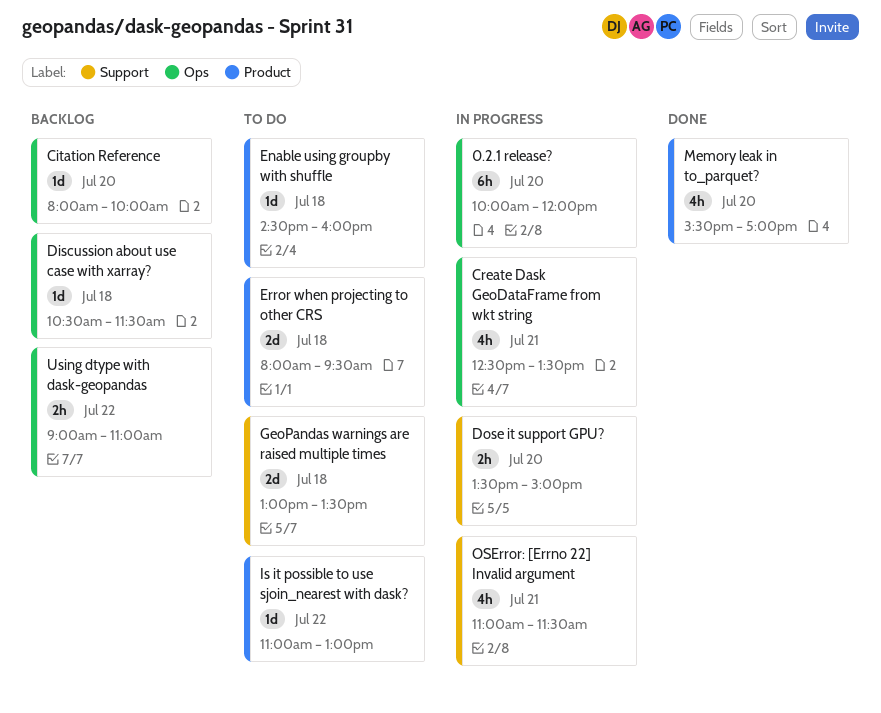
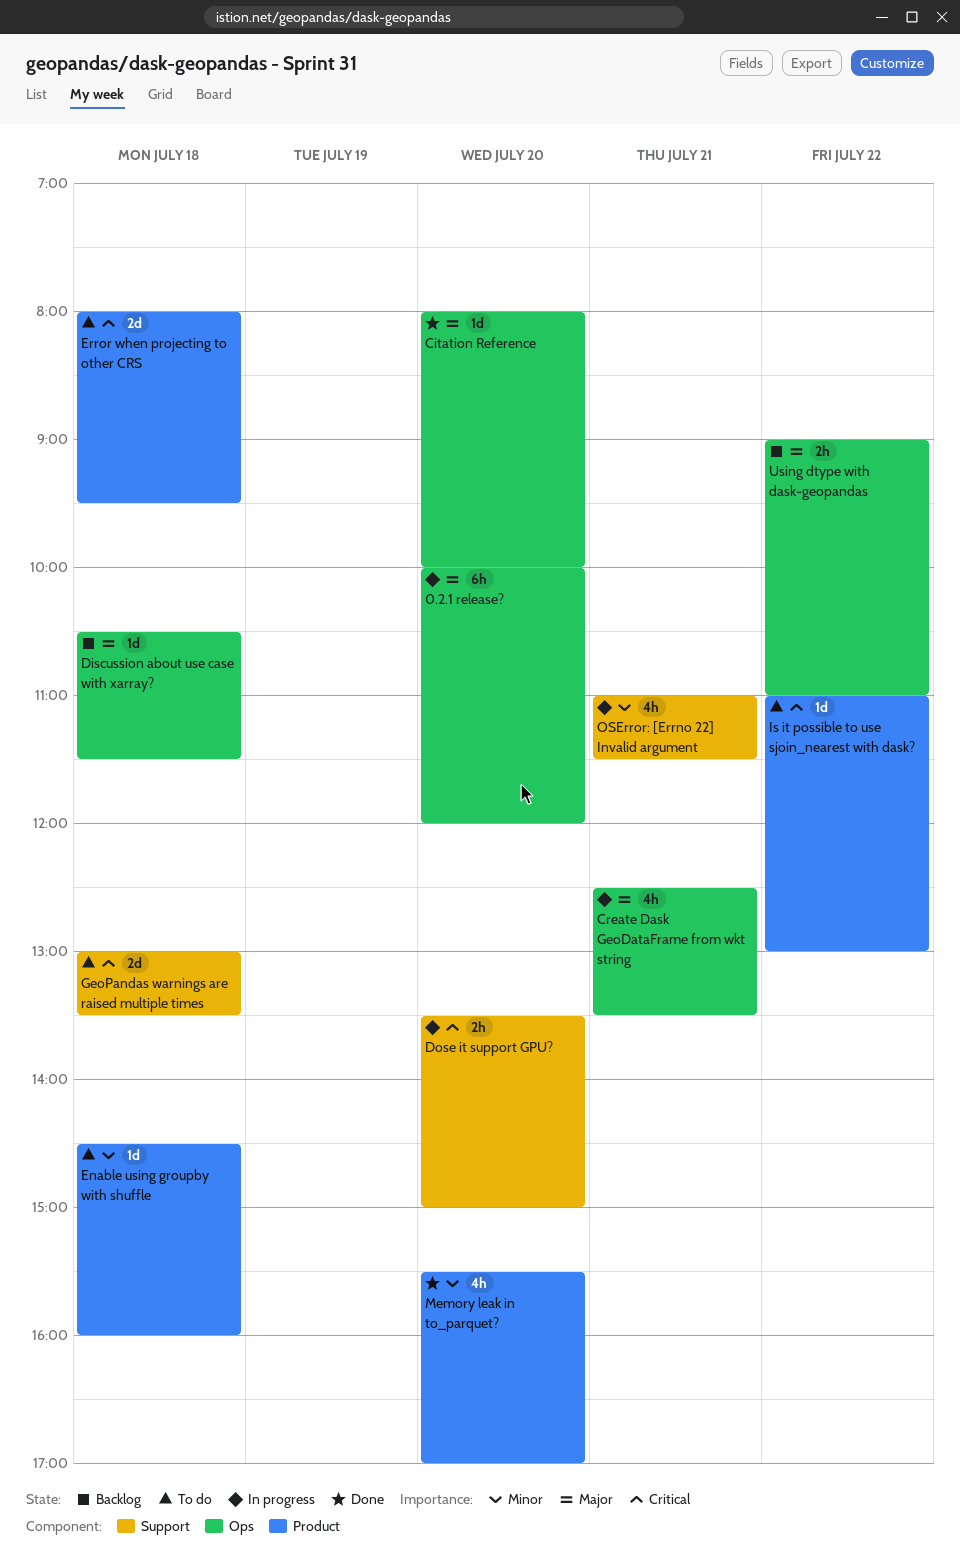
Citation Reference, status: Backlog -> Done

